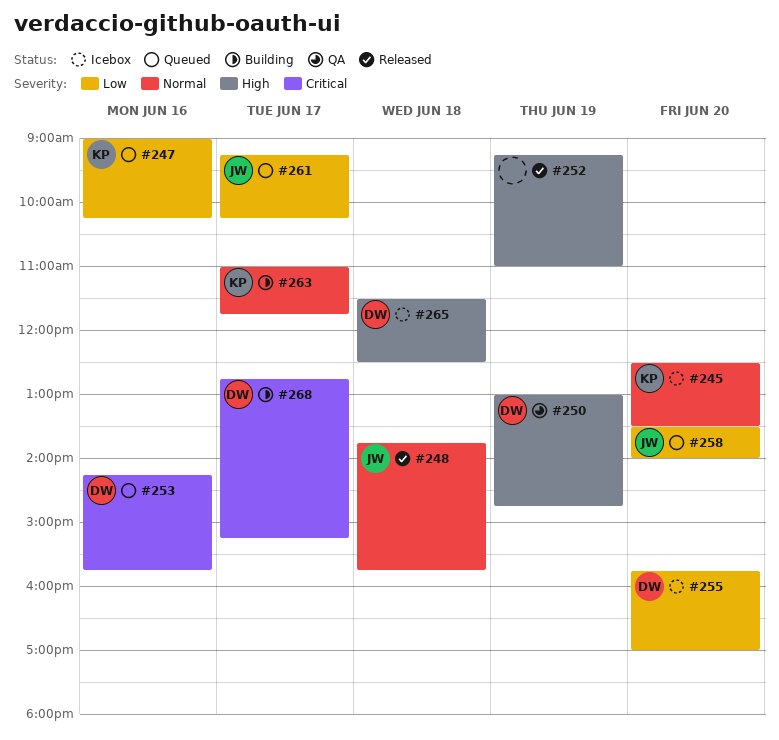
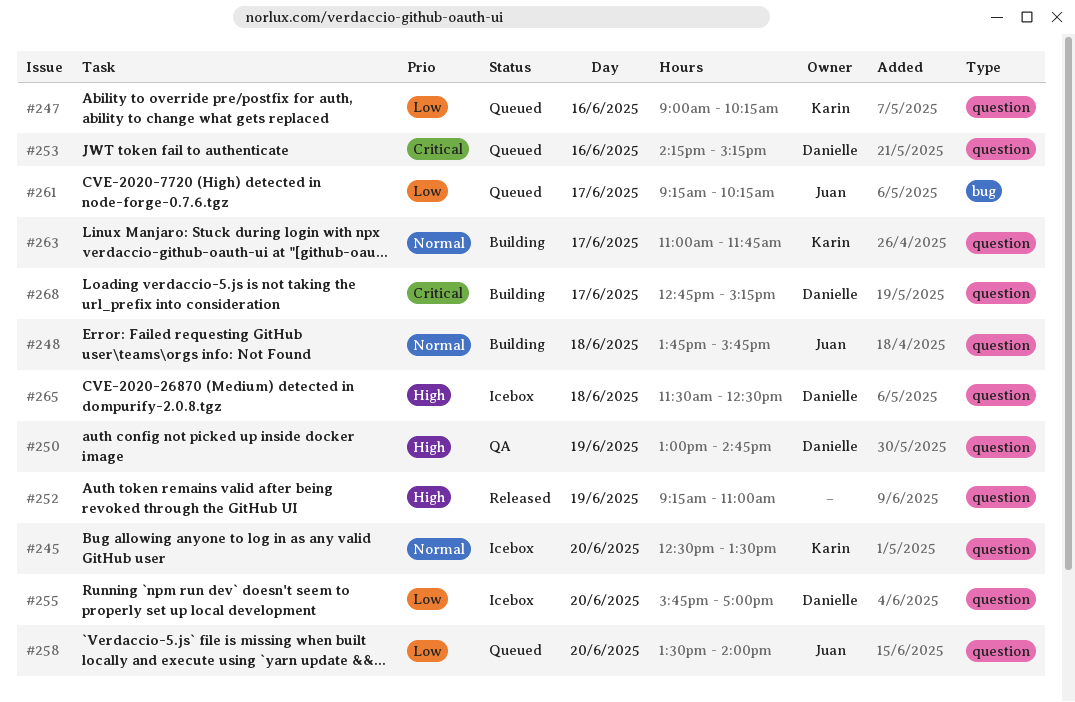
#248, status: Released -> Building
#253, ends: 15:45 -> 15:15

